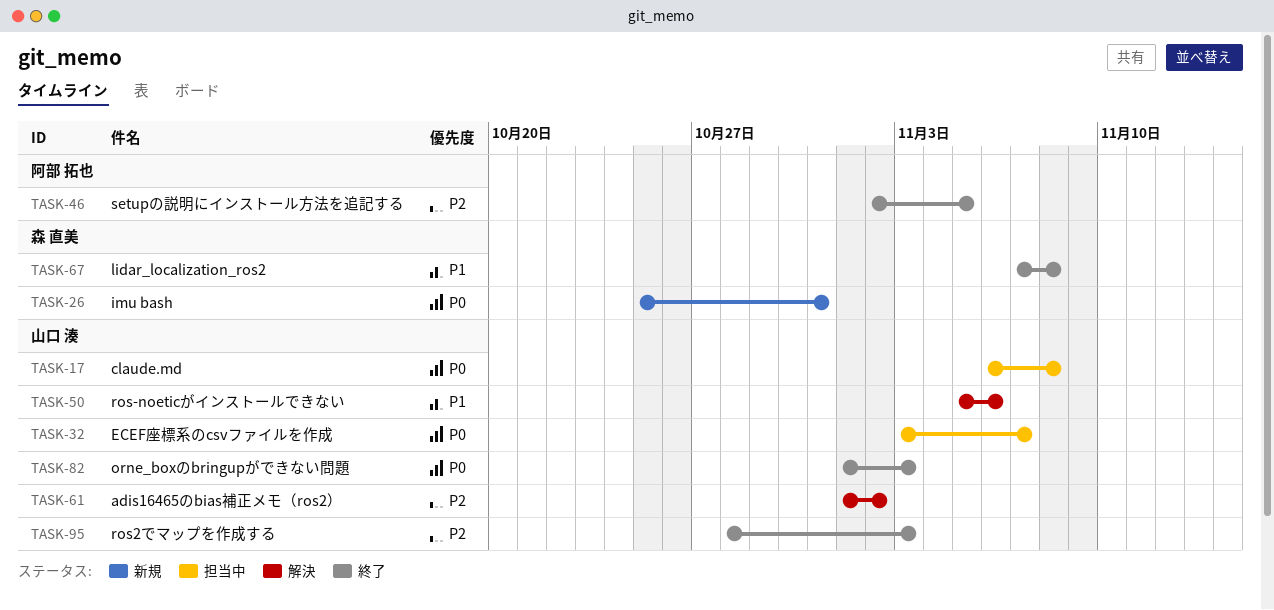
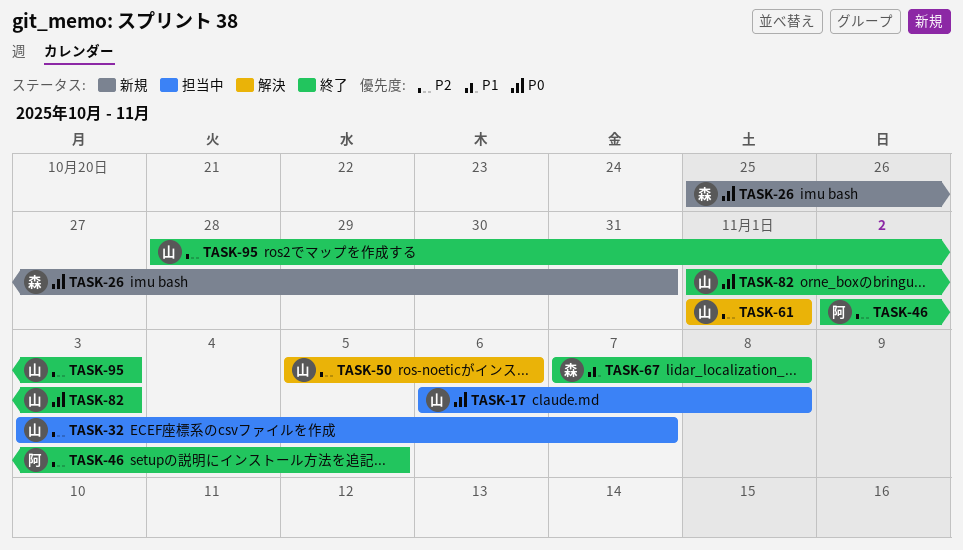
TASK-32, priority: P0 -> P2
TASK-50, priority: P1 -> P2
TASK-61, due: Nov 2 -> Nov 1

